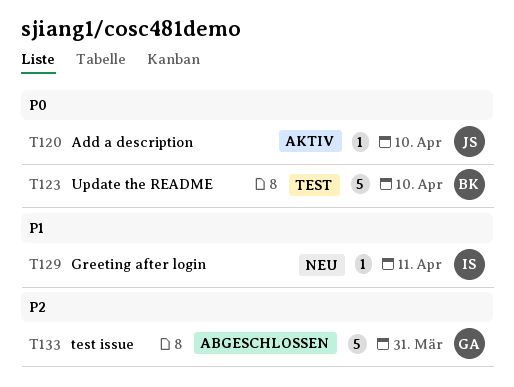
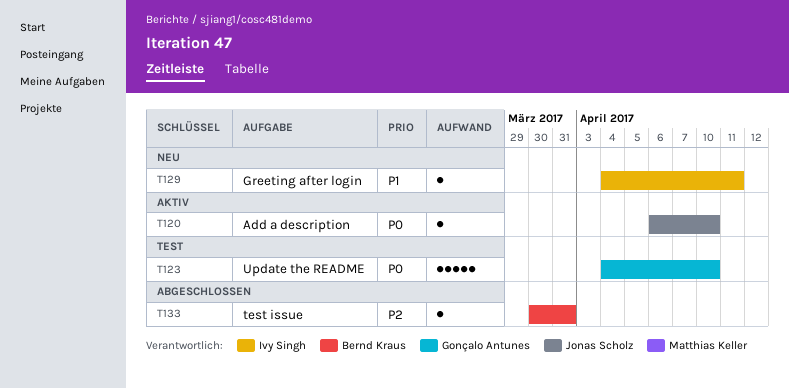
T123, owner: Bernd Kraus -> Gonçalo Antunes
T133, owner: Gonçalo Antunes -> Bernd Kraus
T133, estimate: 5 -> 1

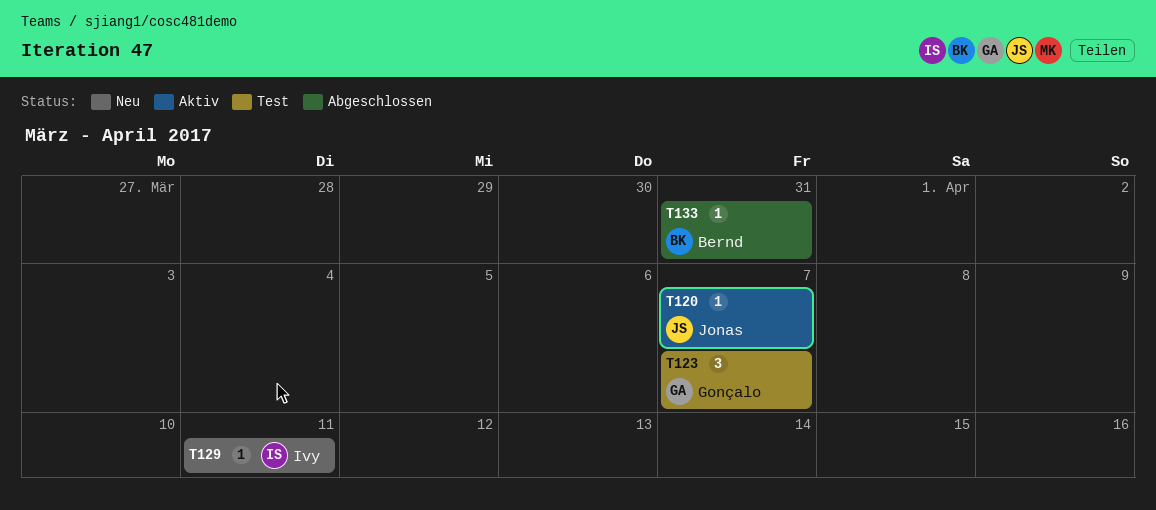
T120, due: Apr 10 -> Apr 7
T123, estimate: 5 -> 3
T123, due: Apr 10 -> Apr 7

